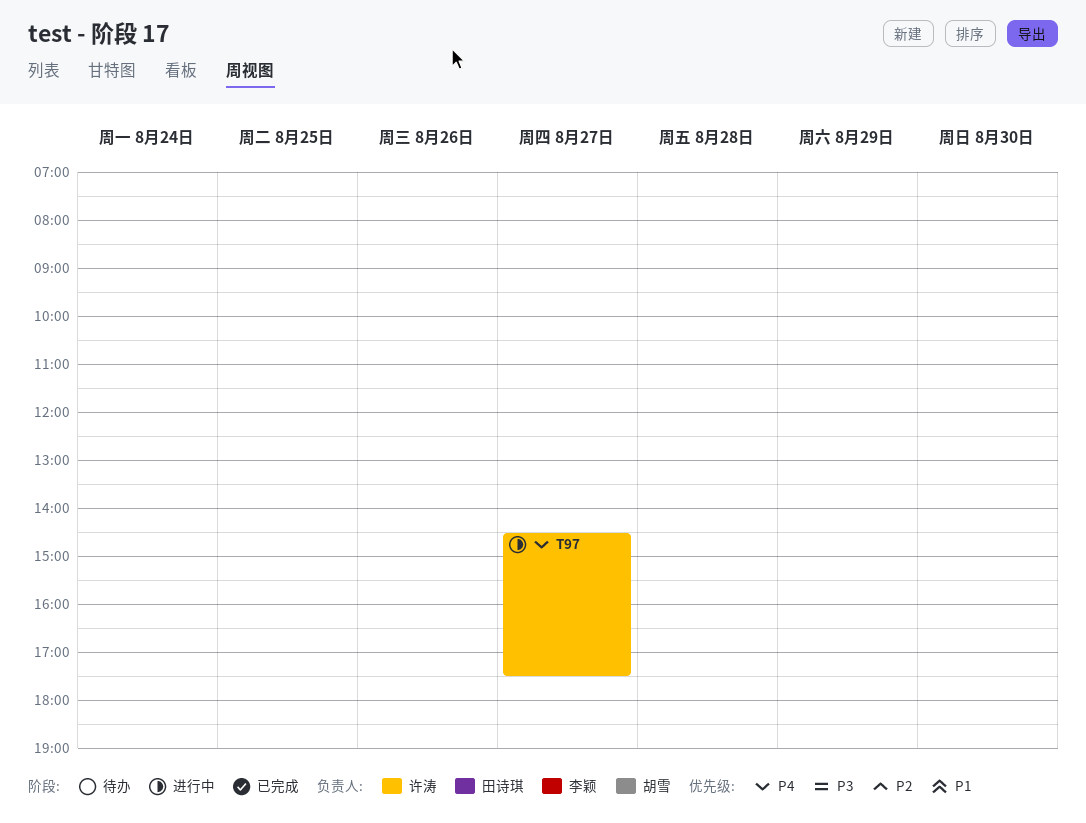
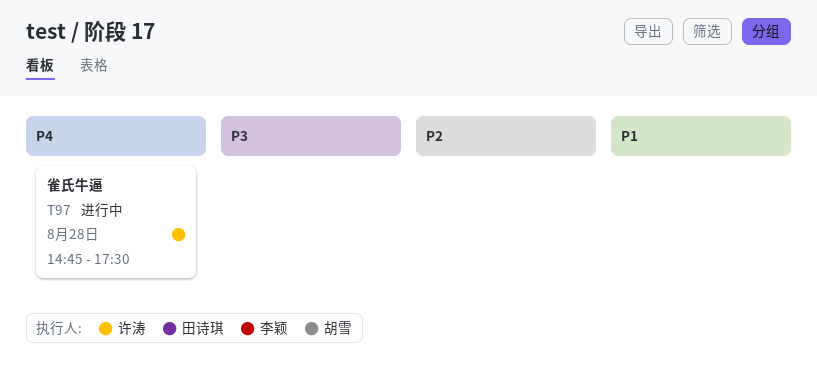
T97, day: Aug 27 -> Aug 28
T97, begins: 14:30 -> 14:45

